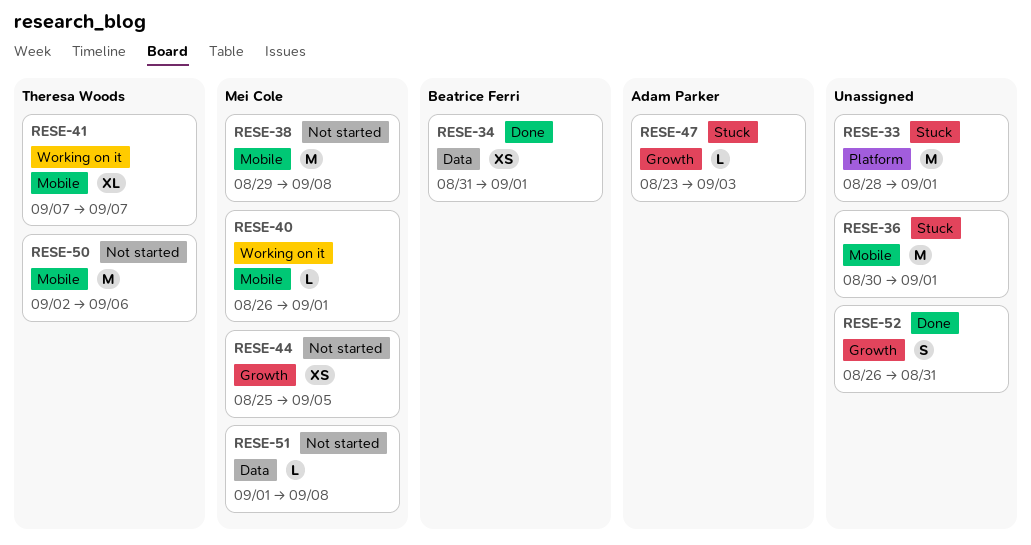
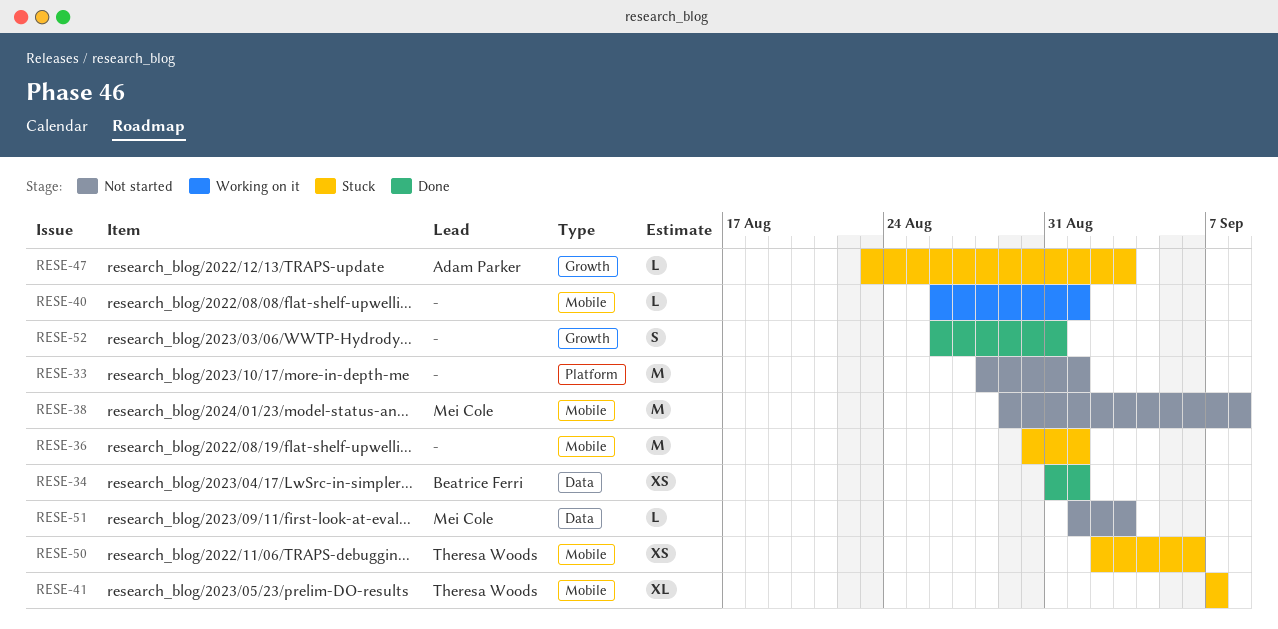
RESE-33, status: Stuck -> Not started
RESE-40, owner: Mei Cole -> none
RESE-41, status: Working on it -> Stuck
RESE-44: present -> none
RESE-50, status: Not started -> Stuck
RESE-50, estimate: M -> XS
RESE-51, due: Sep 8 -> Sep 3

